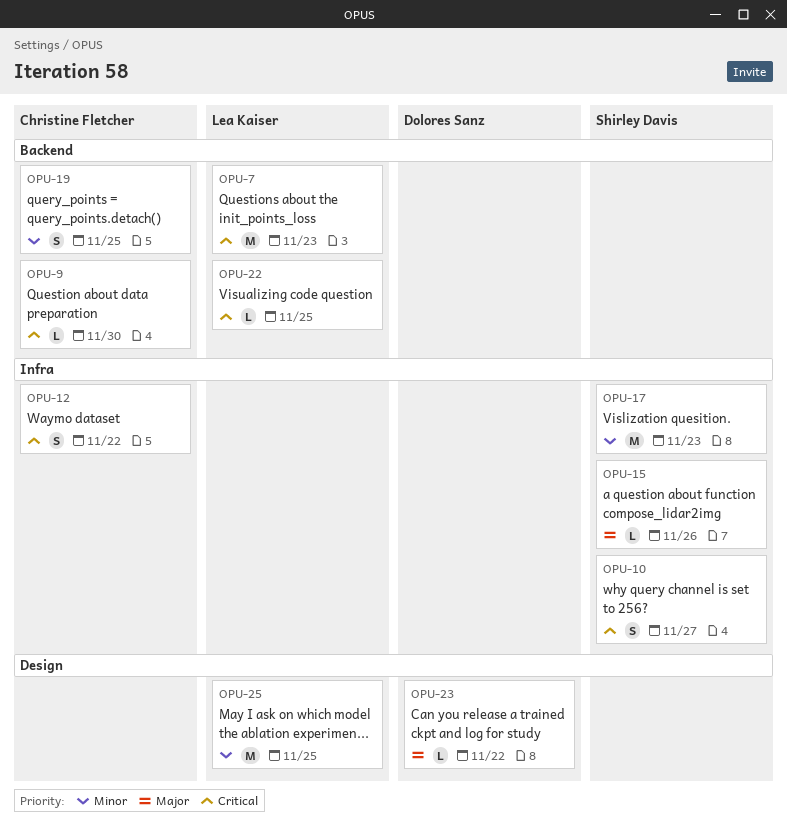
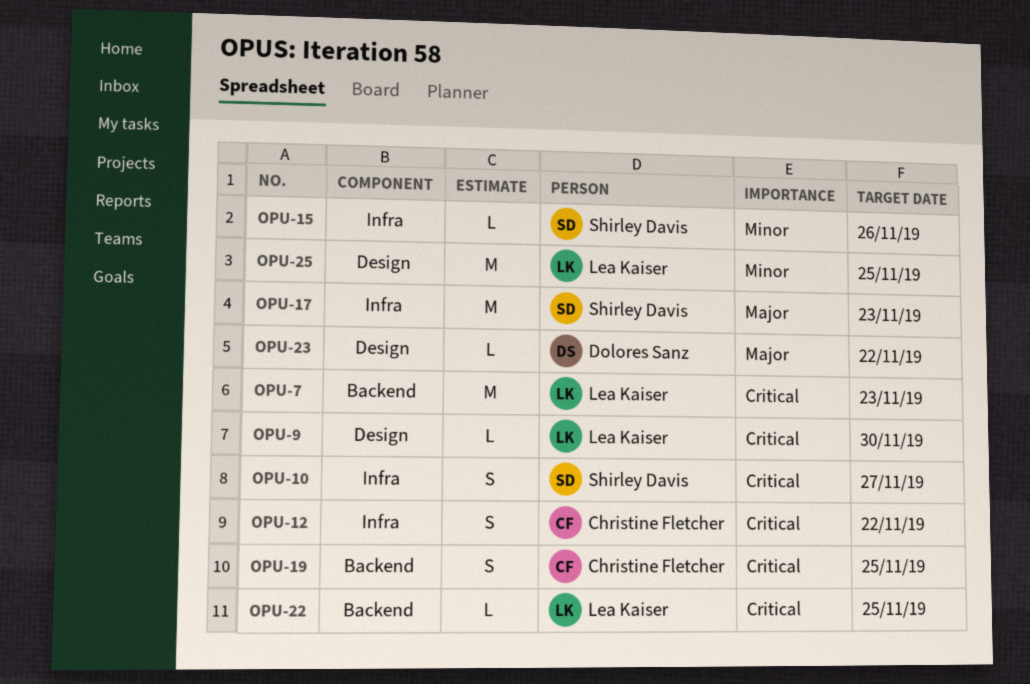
OPU-9, owner: Christine Fletcher -> Lea Kaiser
OPU-9, label: Backend -> Design
OPU-15, priority: Major -> Minor
OPU-17, priority: Minor -> Major
OPU-19, priority: Minor -> Critical

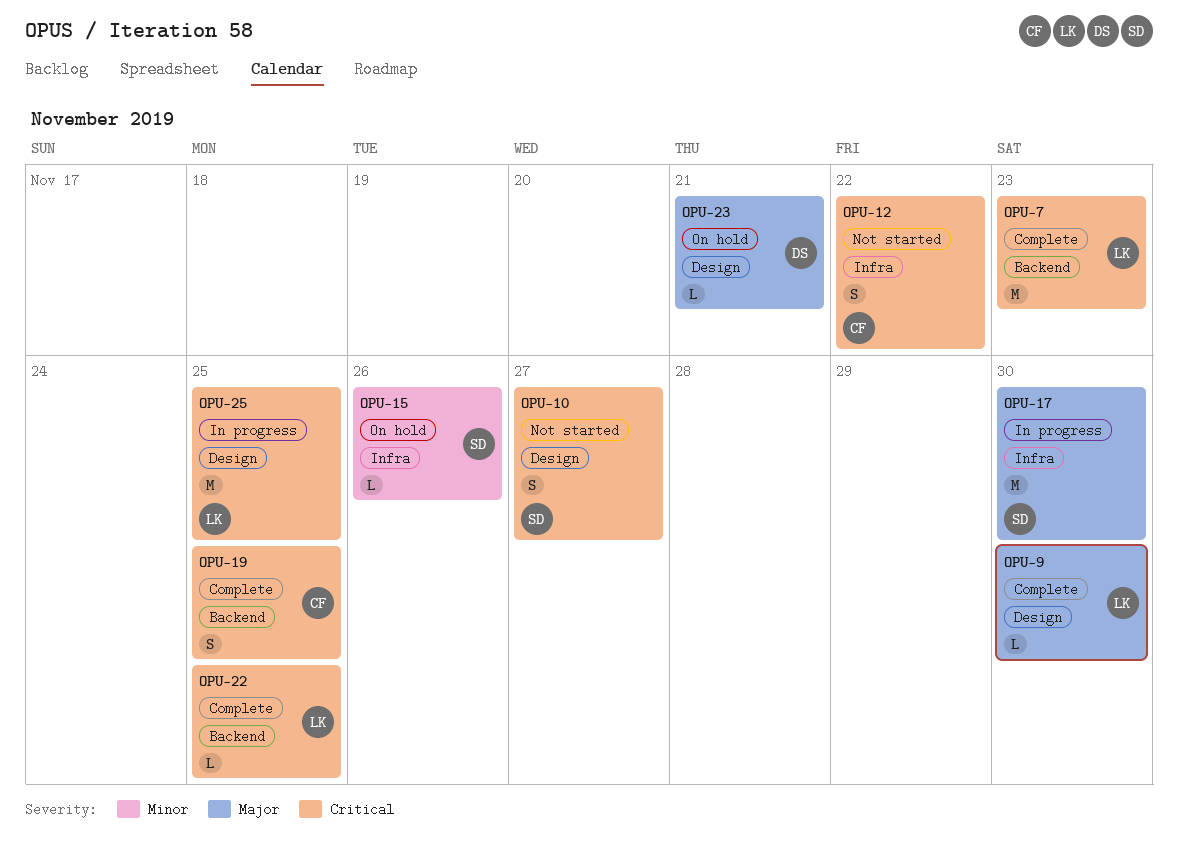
OPU-9, priority: Critical -> Major
OPU-10, label: Infra -> Design
OPU-17, due: Nov 23 -> Nov 30
OPU-23, due: Nov 22 -> Nov 21
OPU-25, priority: Minor -> Critical

